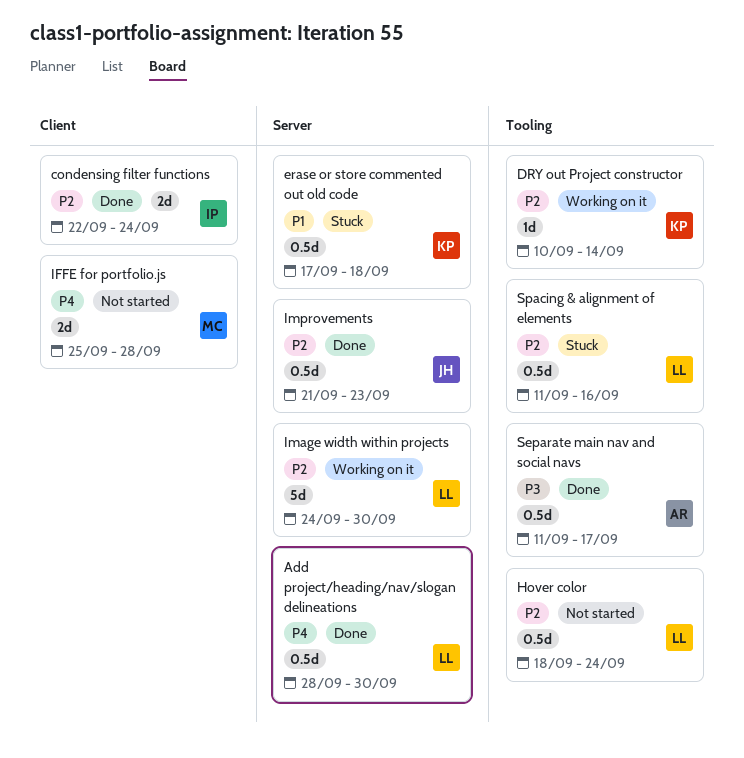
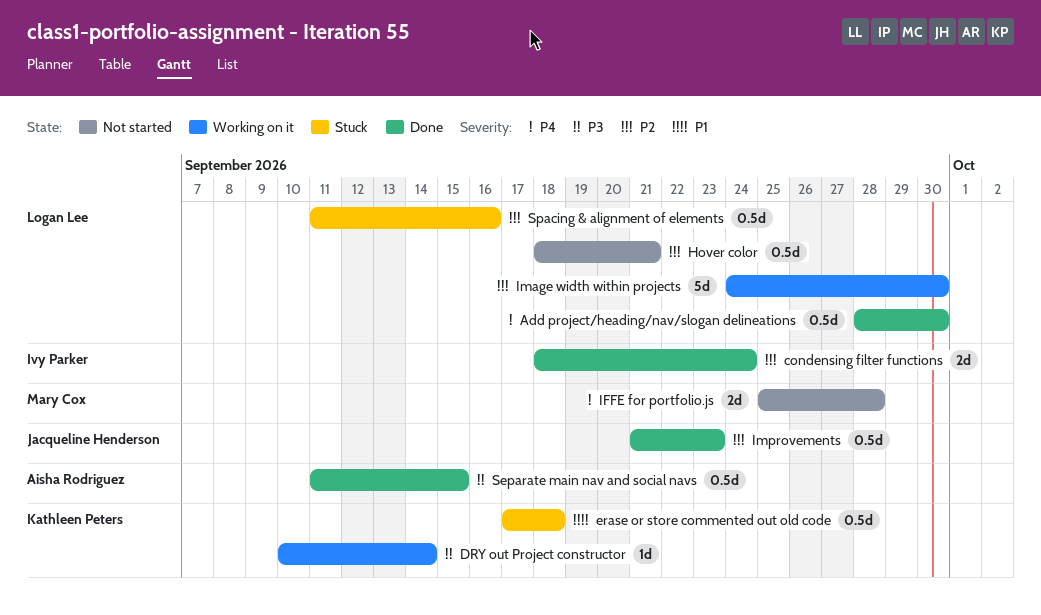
condensing filter functions, start: Sep 22 -> Sep 18
DRY out Project constructor, priority: P2 -> P3
Hover color, due: Sep 24 -> Sep 21
Separate main nav and social navs, due: Sep 17 -> Sep 15

